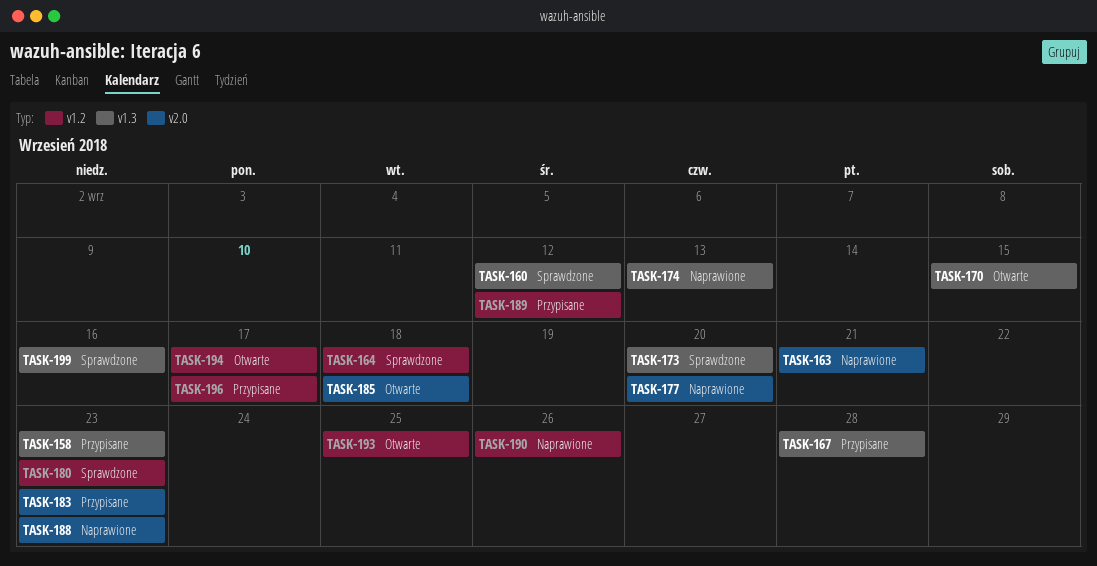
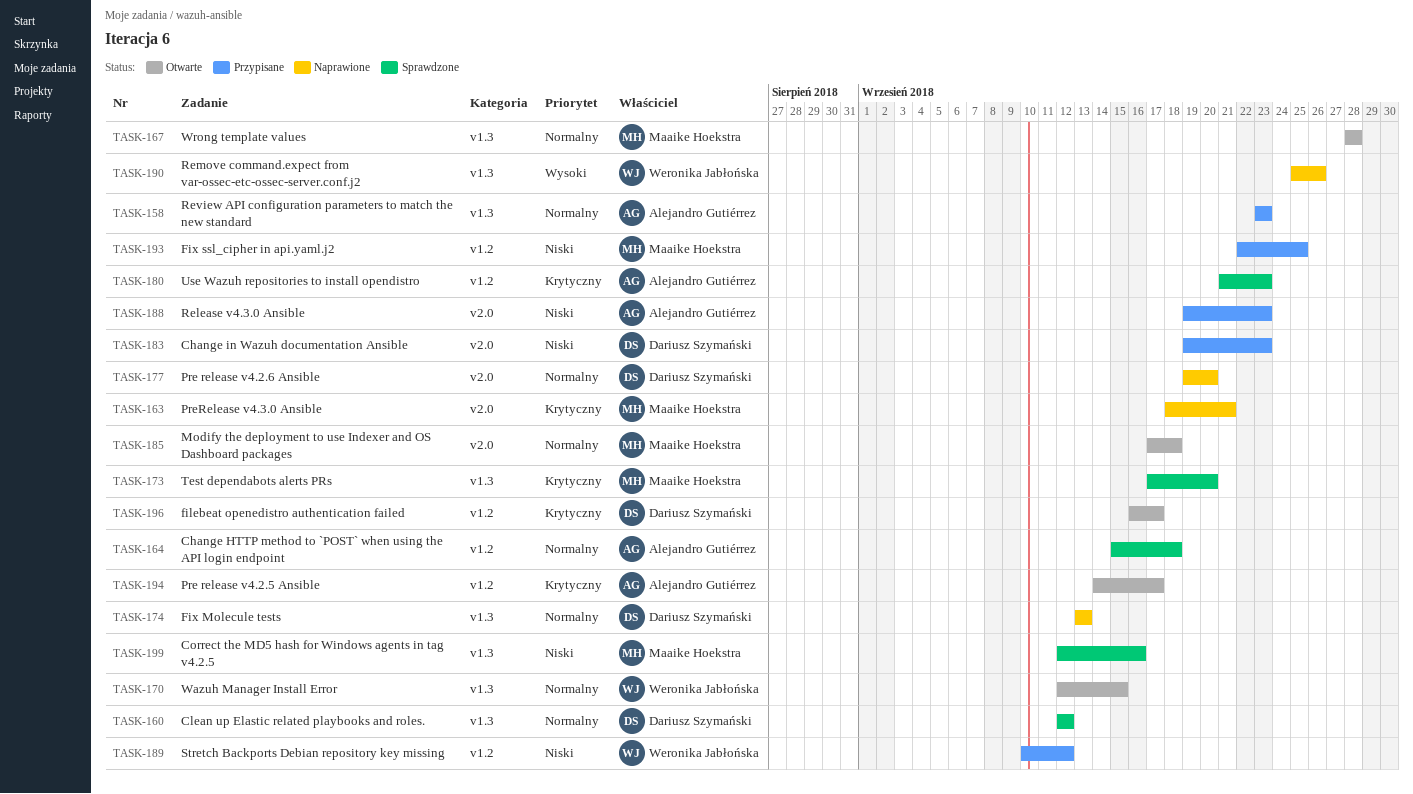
TASK-167, status: Przypisane -> Otwarte
TASK-188, status: Naprawione -> Przypisane
TASK-190, label: v1.2 -> v1.3
TASK-193, status: Otwarte -> Przypisane
TASK-196, status: Przypisane -> Otwarte

